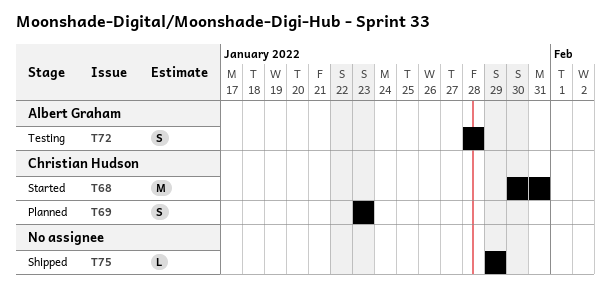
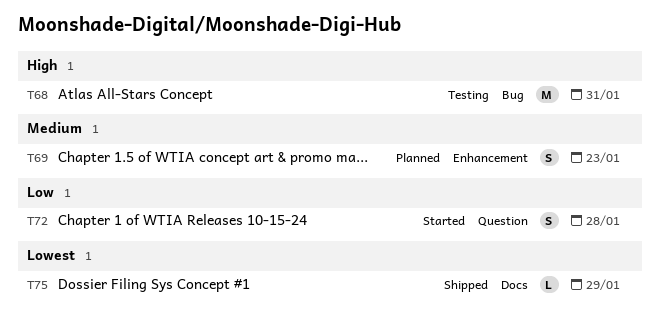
T68, status: Started -> Testing
T72, status: Testing -> Started

